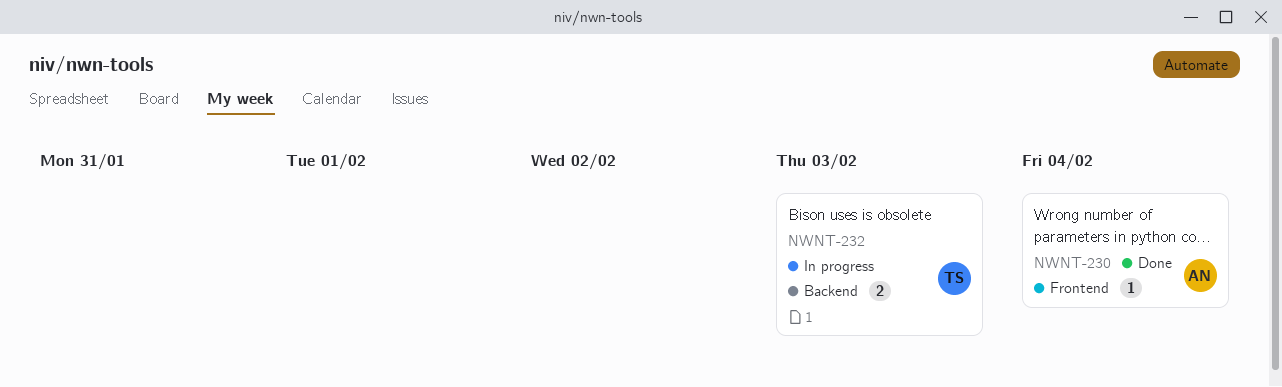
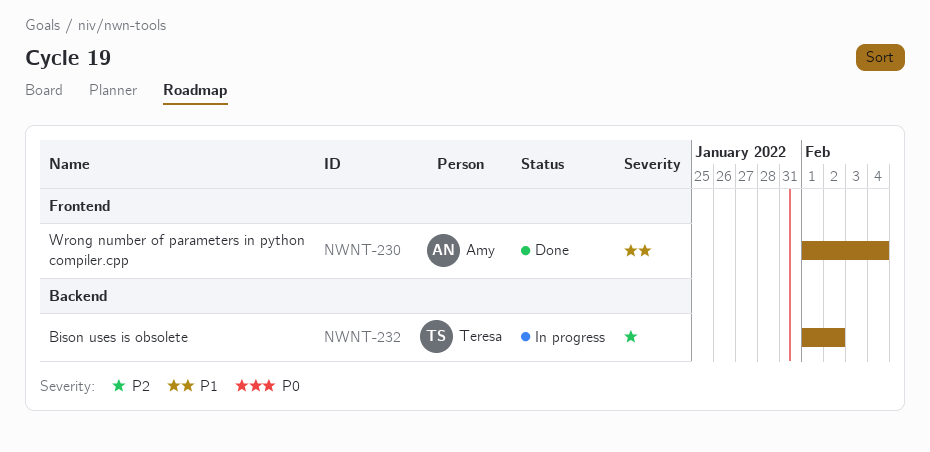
NWNT-232, due: Feb 3 -> Feb 2

